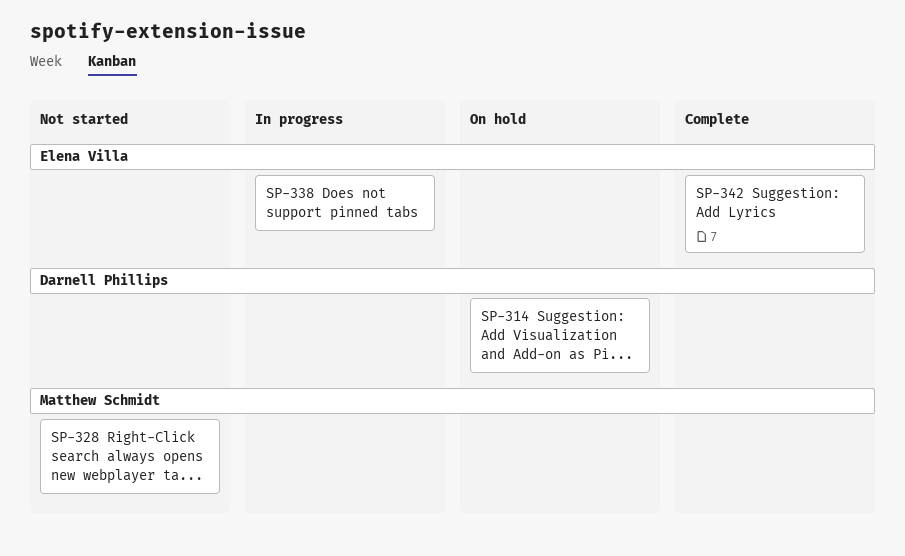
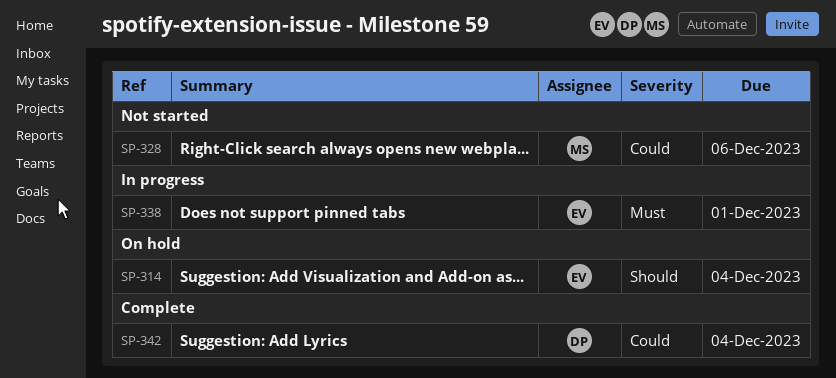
SP-314, owner: Darnell Phillips -> Elena Villa
SP-342, owner: Elena Villa -> Darnell Phillips

